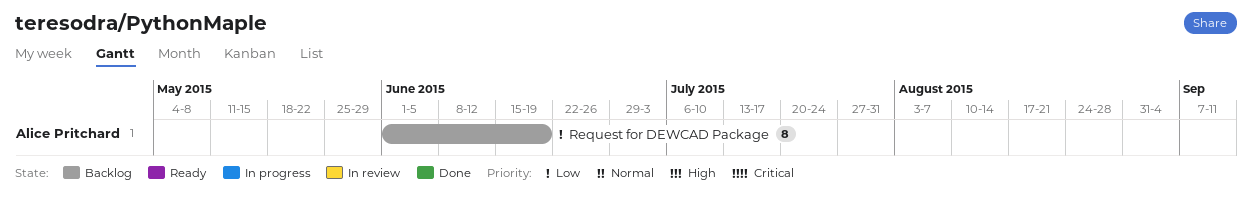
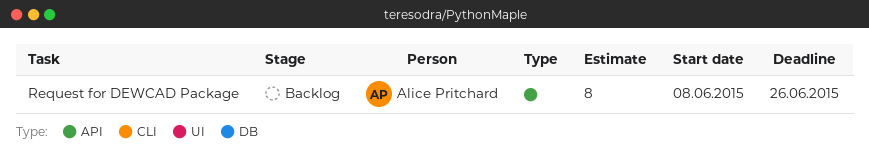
Request for DEWCAD Package, start: Jun 1 -> Jun 8
Request for DEWCAD Package, due: Jun 19 -> Jun 26

